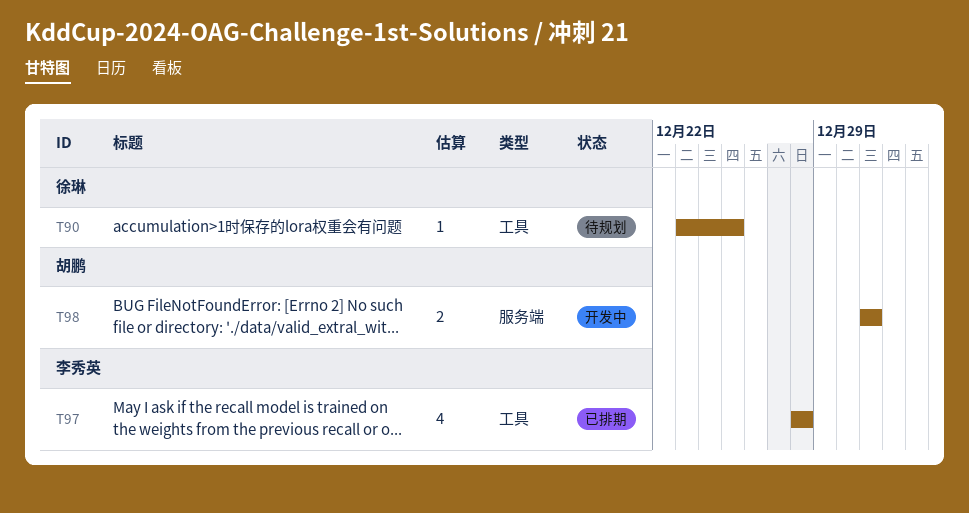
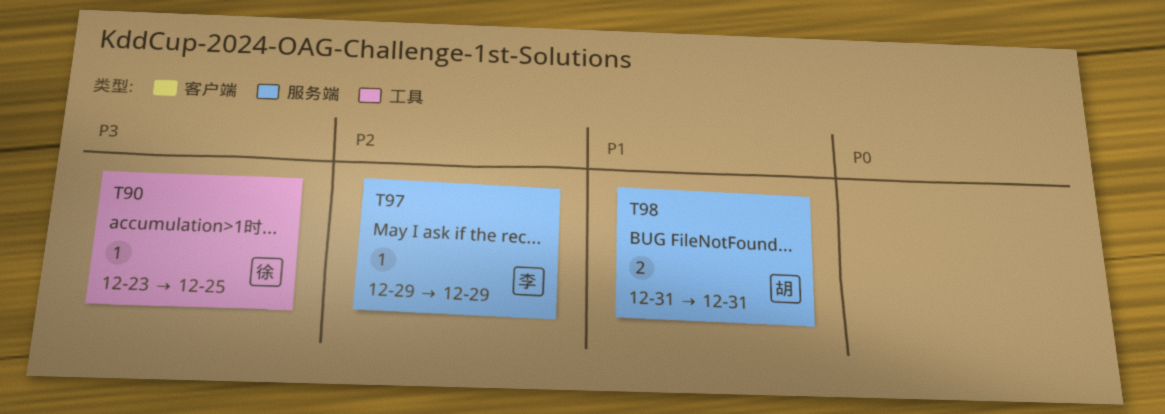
T97, label: 工具 -> 服务端
T97, estimate: 4 -> 1
T97, start: Dec 28 -> Dec 29
T97, due: Dec 28 -> Dec 29

